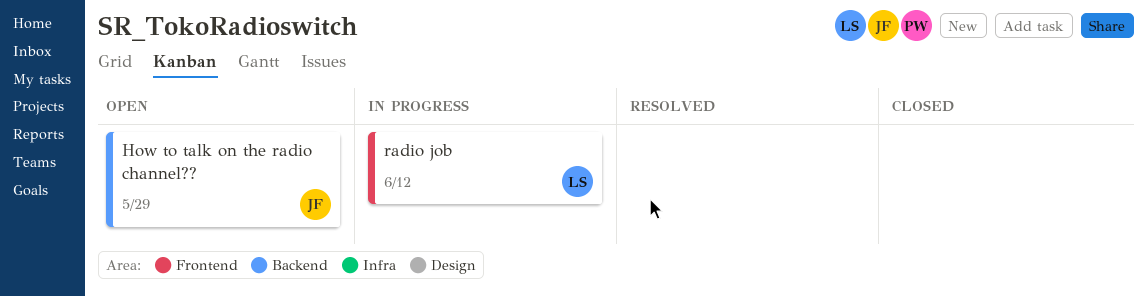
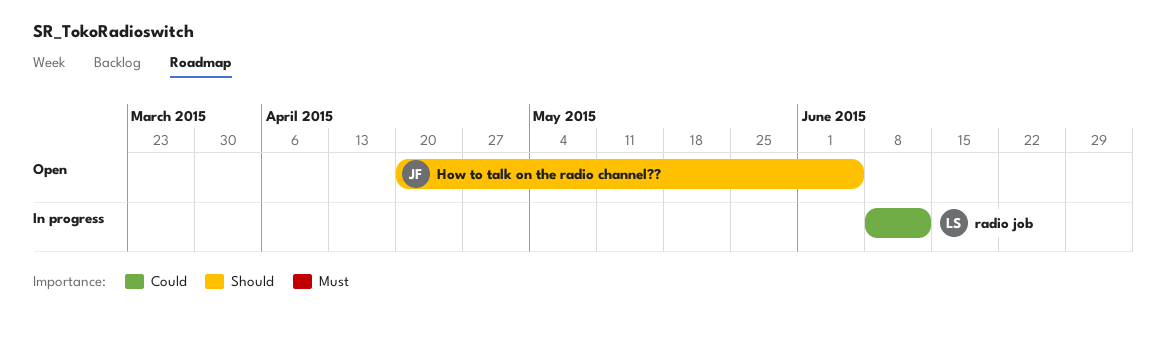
How to talk on the radio channel??, due: May 29 -> Jun 5

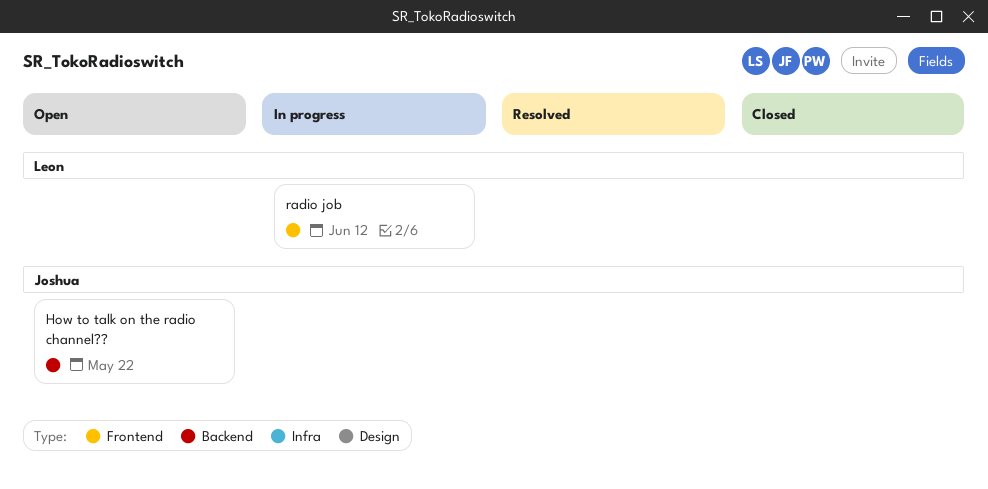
How to talk on the radio channel??, due: Jun 5 -> May 22

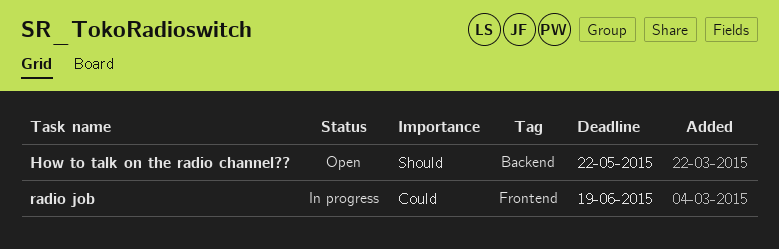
radio job, due: Jun 12 -> Jun 19

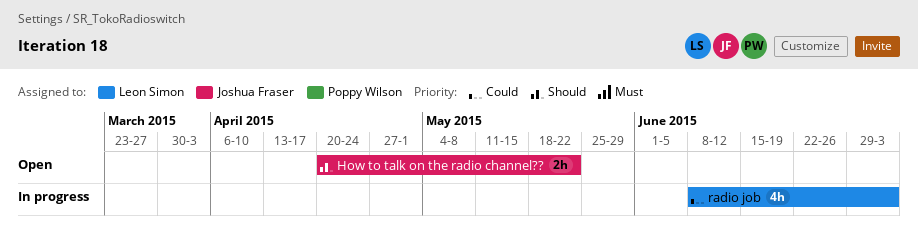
radio job, due: Jun 19 -> Jul 3

